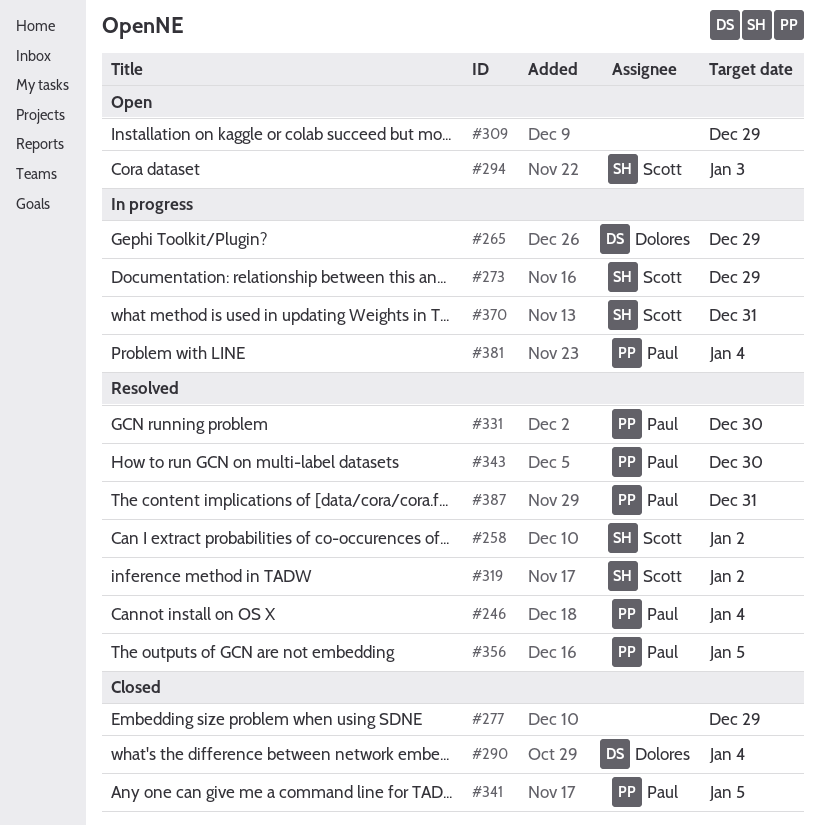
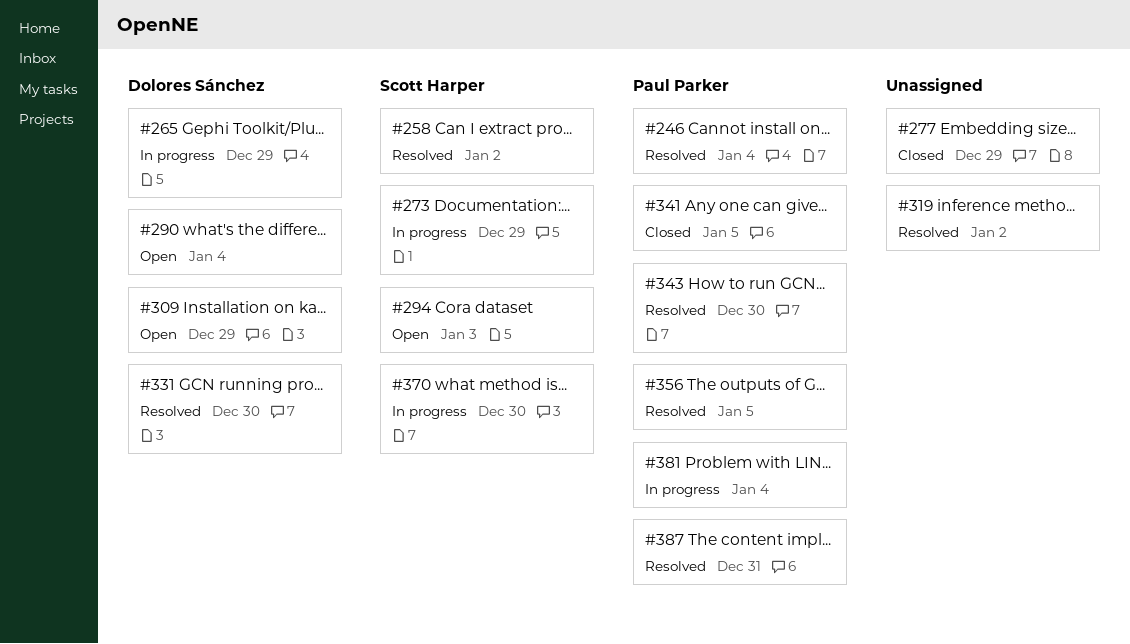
#290, status: Closed -> Open
#309, owner: none -> Dolores Sánchez
#319, owner: Scott Harper -> none
#331, owner: Paul Parker -> Dolores Sánchez
#370, due: Dec 31 -> Dec 30

